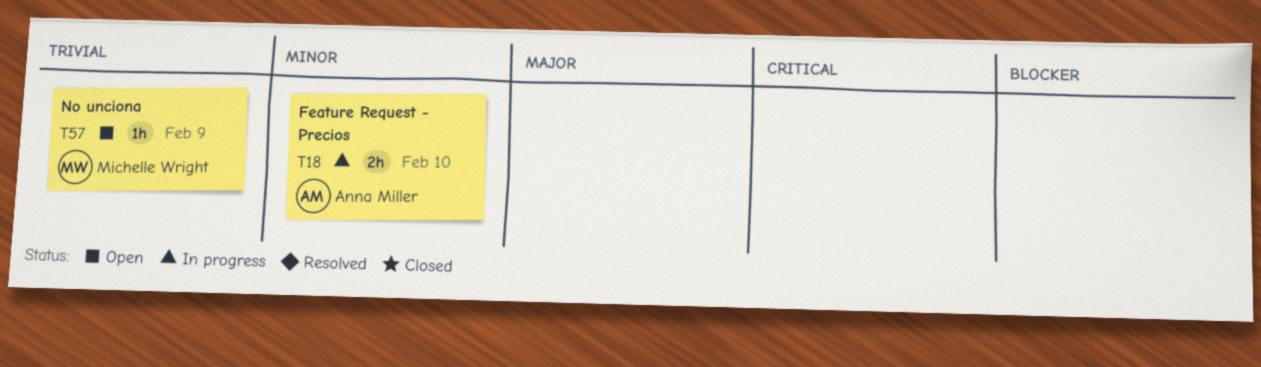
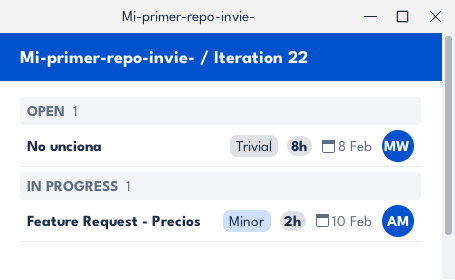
No unciona, estimate: 1h -> 8h
No unciona, due: Feb 9 -> Feb 8

